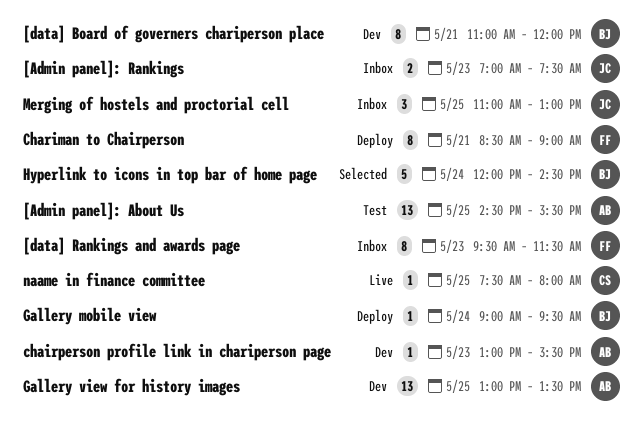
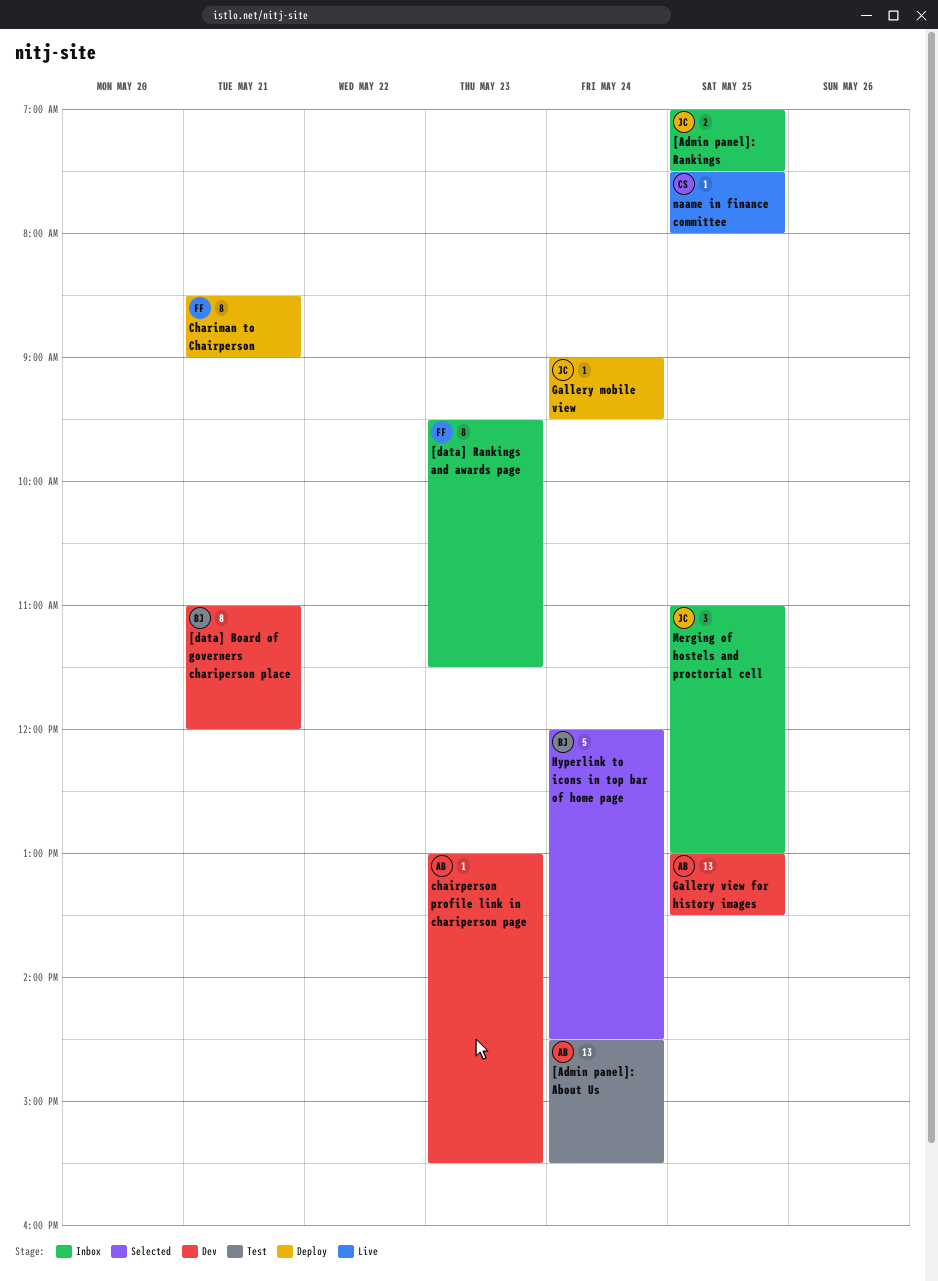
[Admin panel]: About Us, day: May 25 -> May 24
[Admin panel]: Rankings, day: May 23 -> May 25
Gallery mobile view, owner: BJ -> JC

